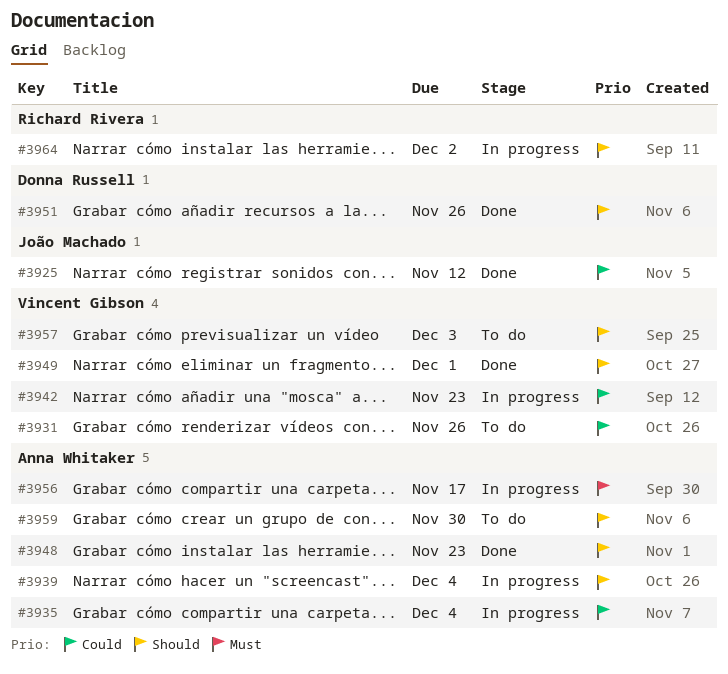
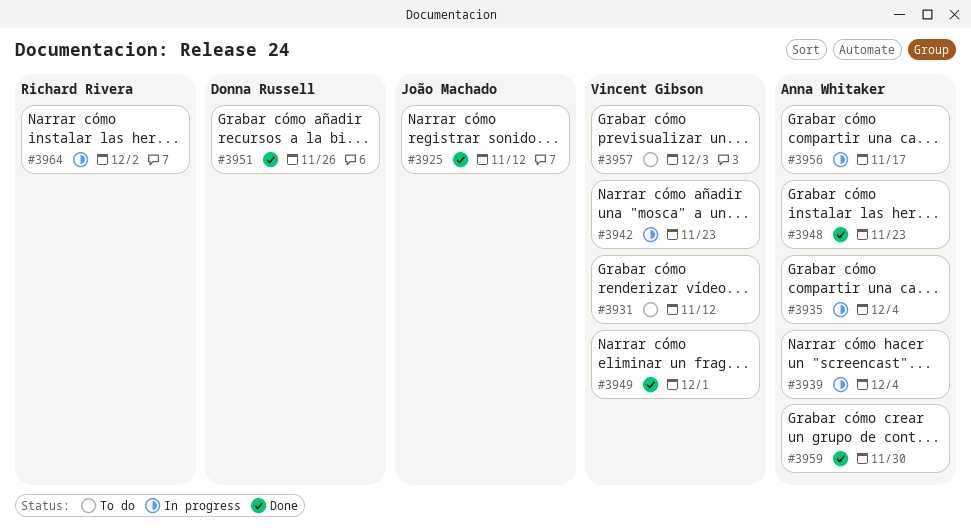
#3931, due: Nov 26 -> Nov 12
#3959, status: To do -> Done

